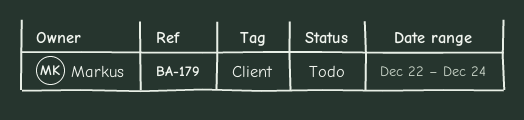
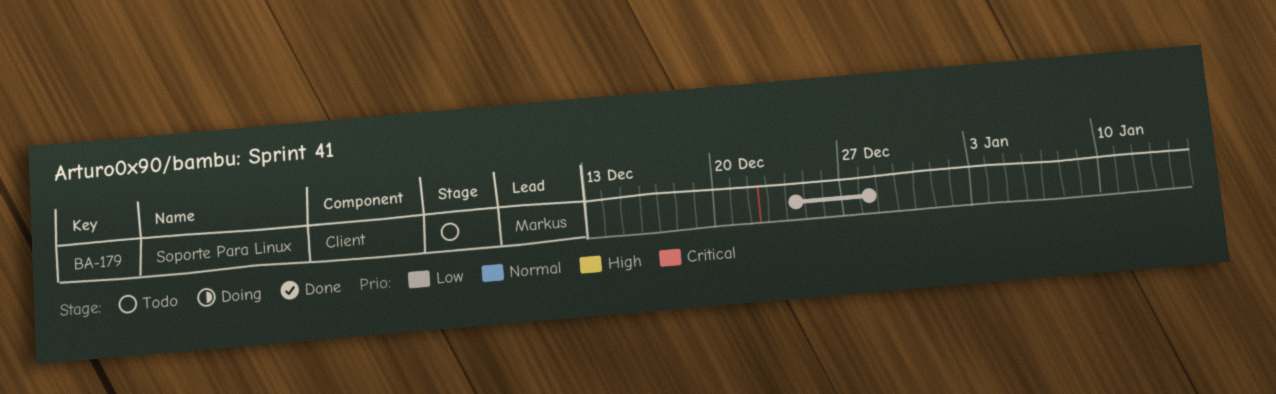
BA-179, start: Dec 22 -> Dec 24
BA-179, due: Dec 24 -> Dec 28

